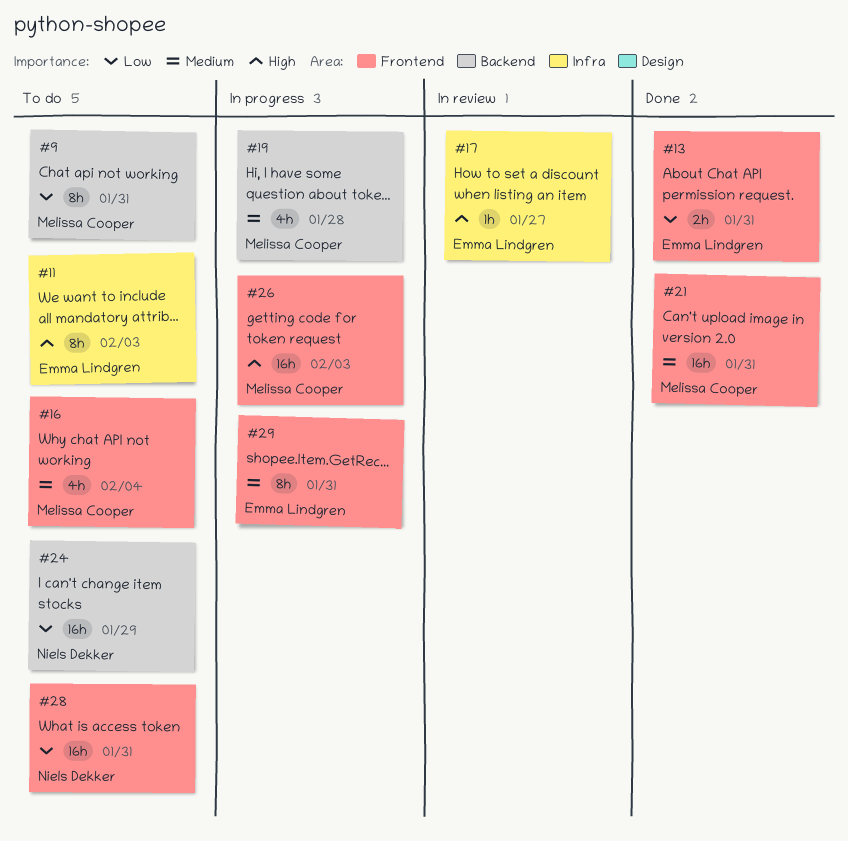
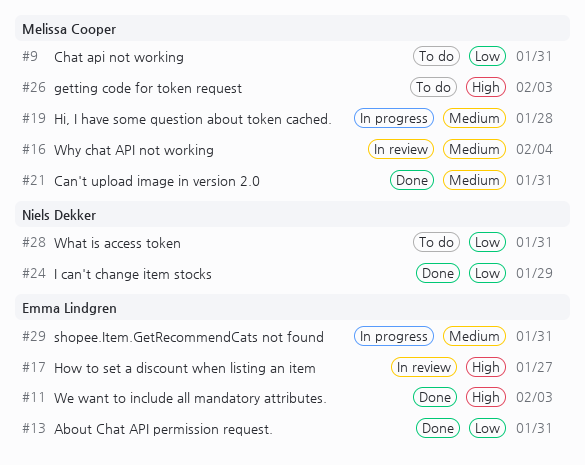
#11, status: To do -> Done
#16, status: To do -> In review
#24, status: To do -> Done
#26, status: In progress -> To do

